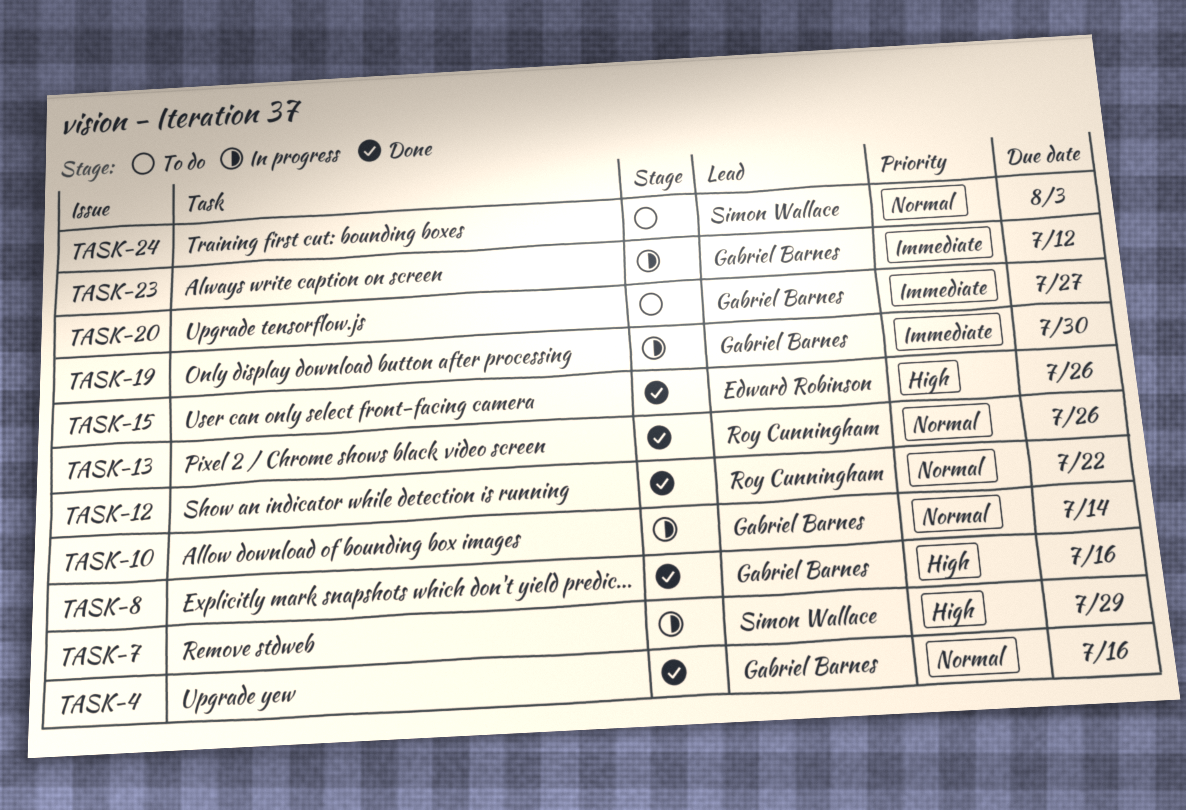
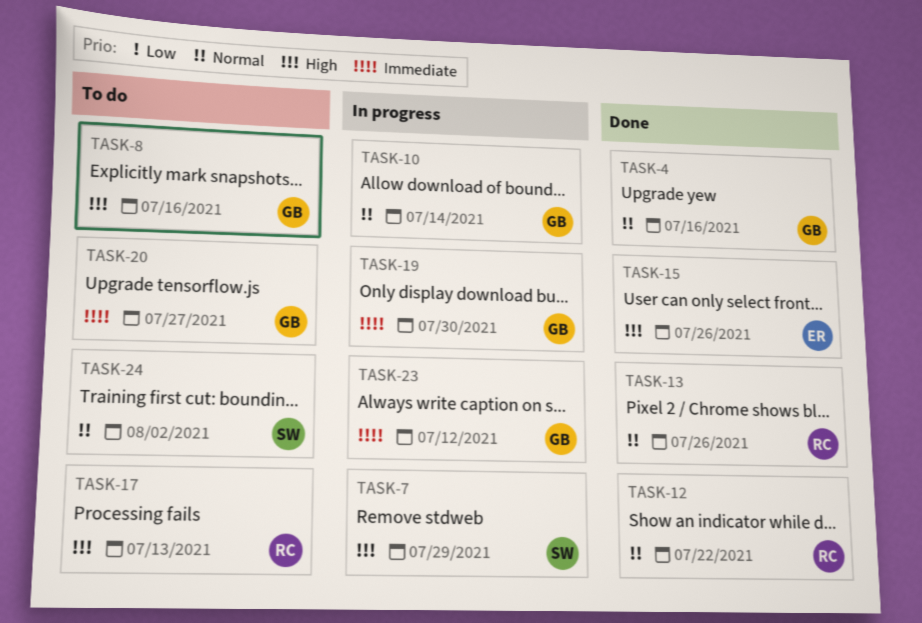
TASK-8, status: Done -> To do
TASK-17: none -> present
TASK-24, due: Aug 3 -> Aug 2

